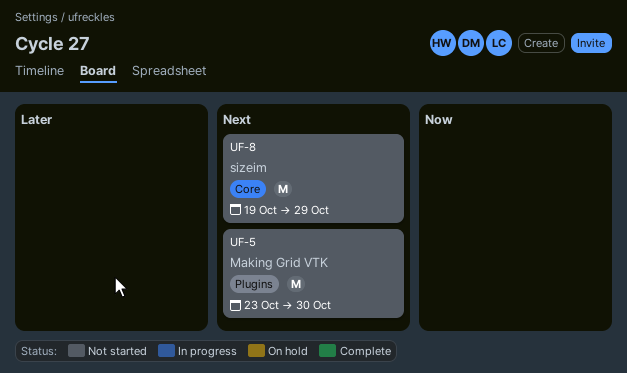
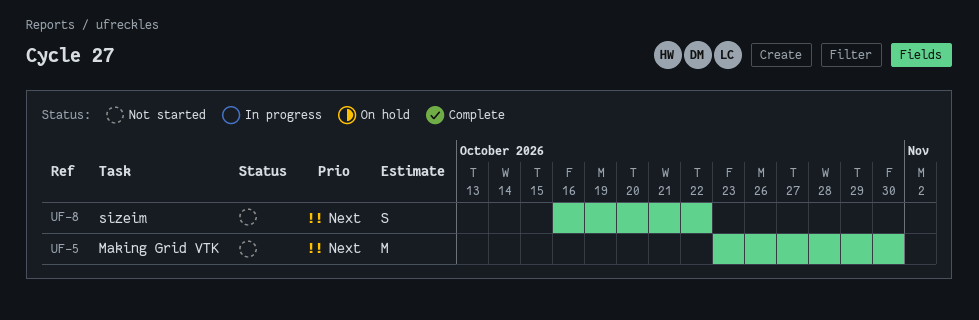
UF-8, estimate: M -> S
UF-8, start: Oct 19 -> Oct 16
UF-8, due: Oct 29 -> Oct 22

